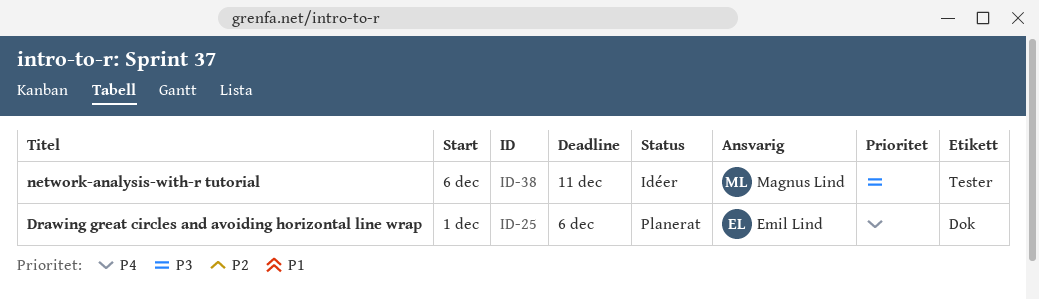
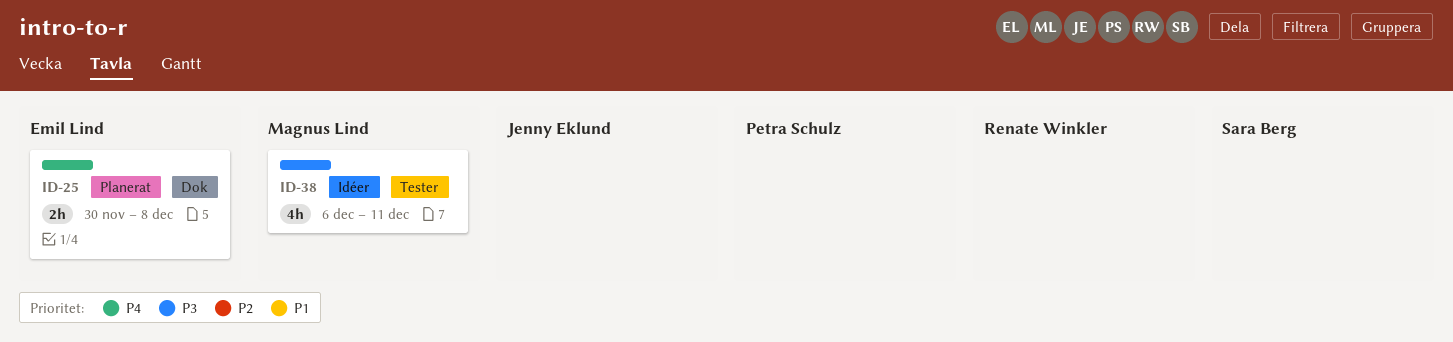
ID-25, start: Dec 1 -> Nov 30
ID-25, due: Dec 6 -> Dec 8

